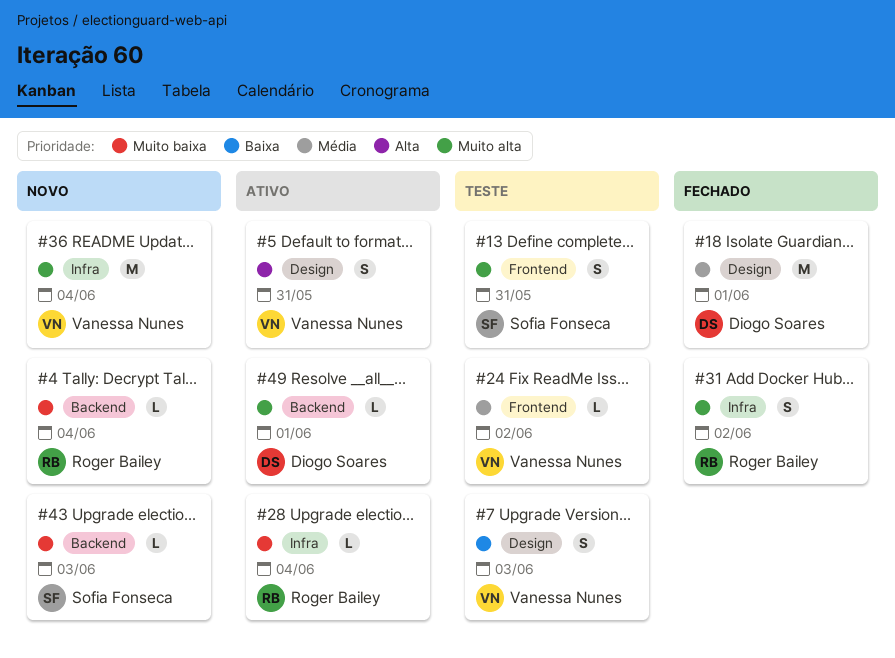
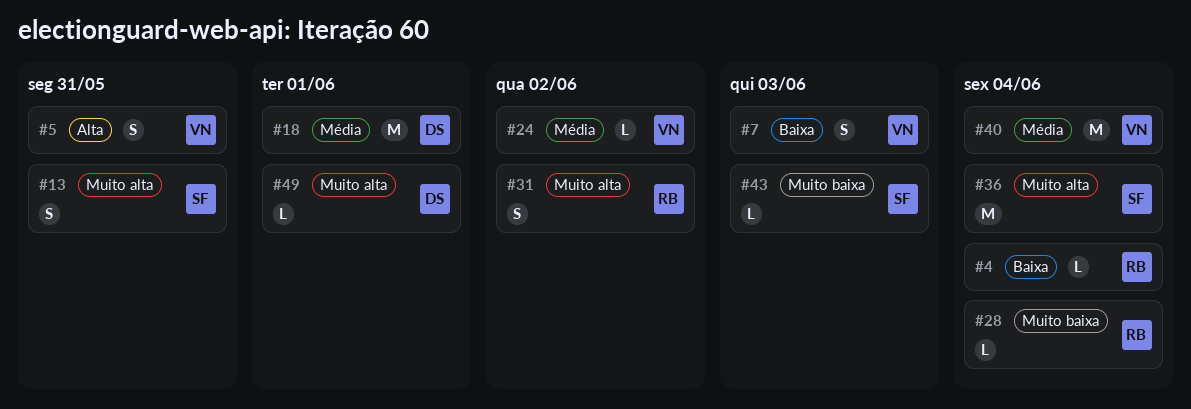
#4, priority: Muito baixa -> Baixa
#36, owner: Vanessa Nunes -> Sofia Fonseca
#40: none -> present

